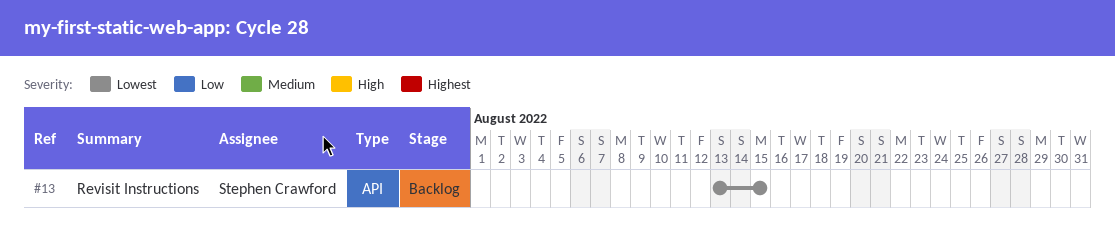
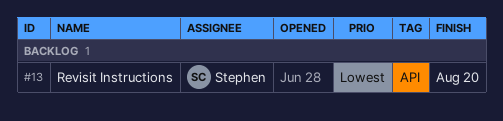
#13, due: Aug 15 -> Aug 20

